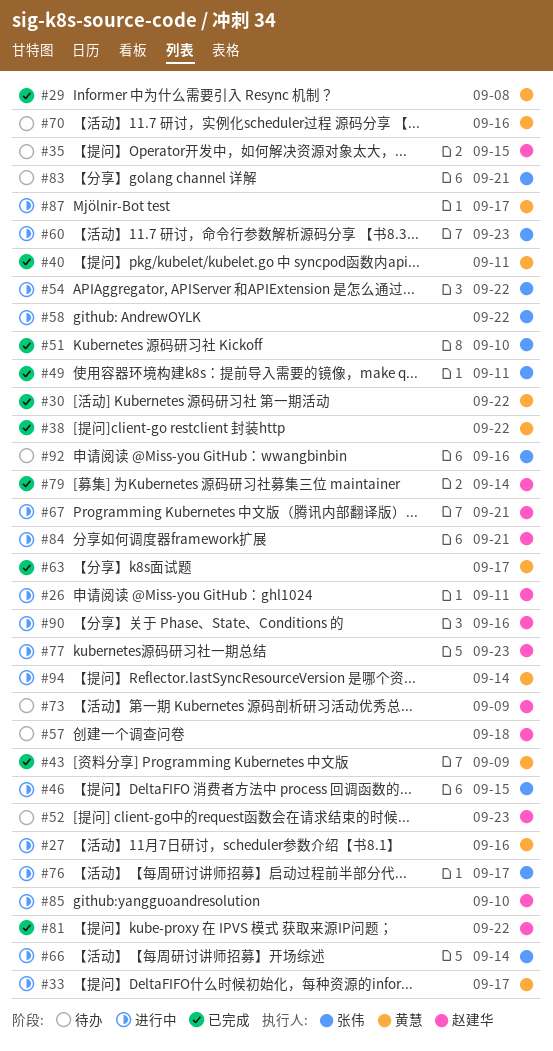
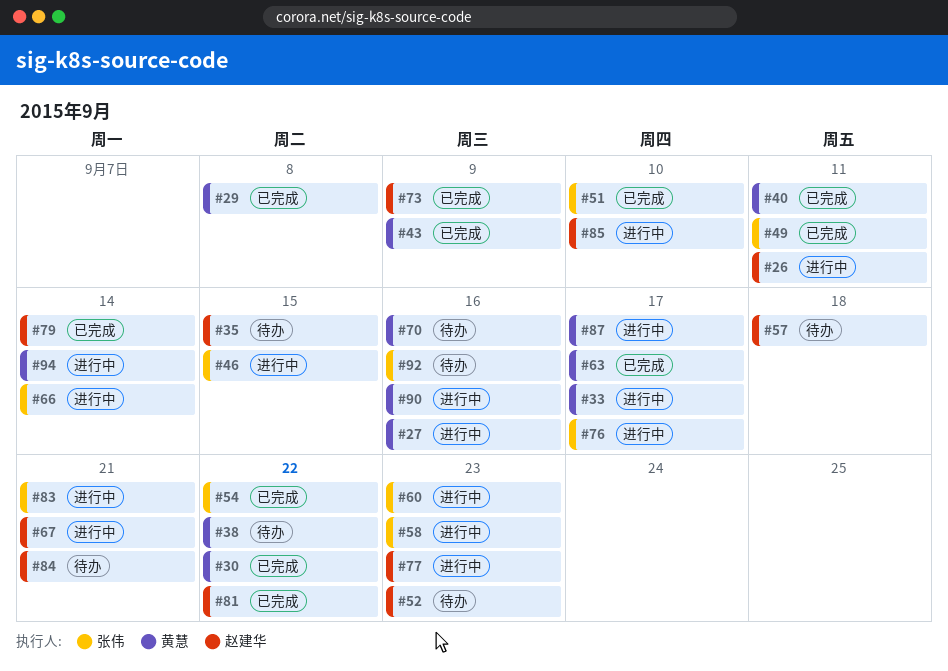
#38, status: 已完成 -> 待办
#54, status: 进行中 -> 已完成
#58, due: Sep 22 -> Sep 23
#73, status: 待办 -> 已完成
#83, status: 待办 -> 进行中
#84, status: 进行中 -> 待办
#90, owner: 赵建华 -> 黄慧

